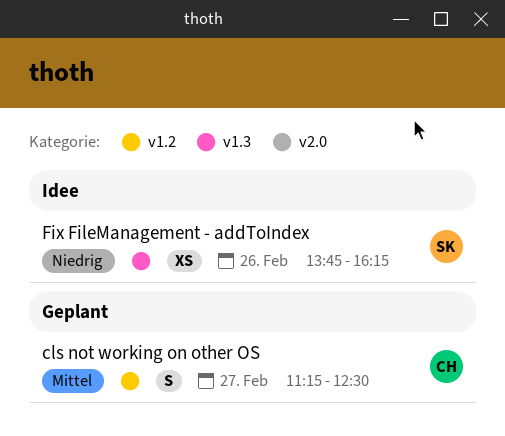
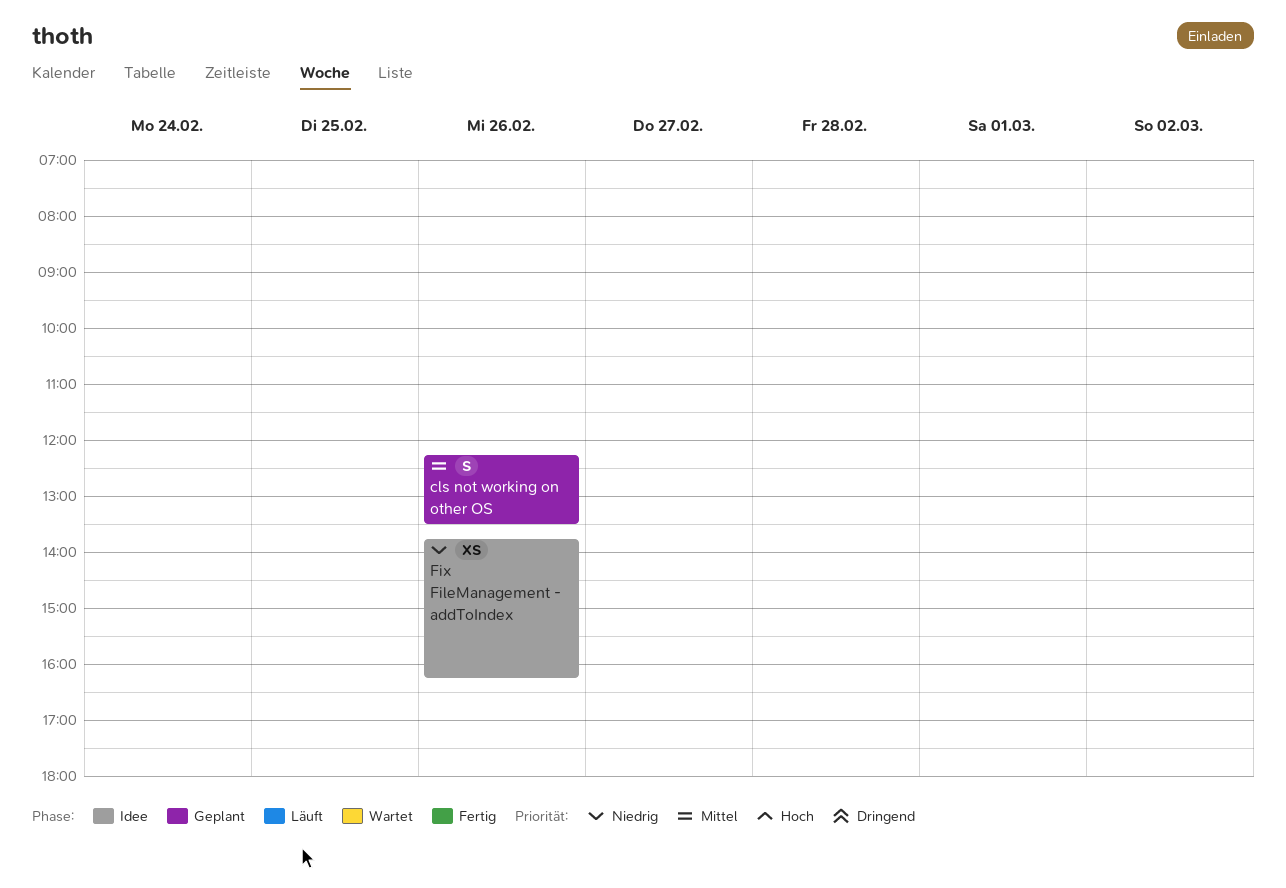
cls not working on other OS, day: Feb 27 -> Feb 26
cls not working on other OS, begins: 11:15 -> 12:15
cls not working on other OS, ends: 12:30 -> 13:30

